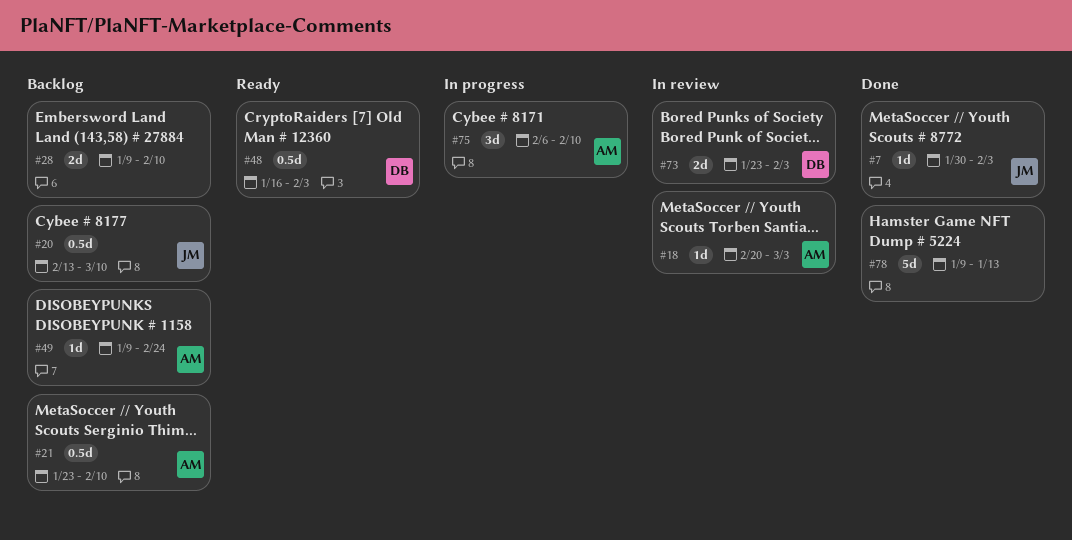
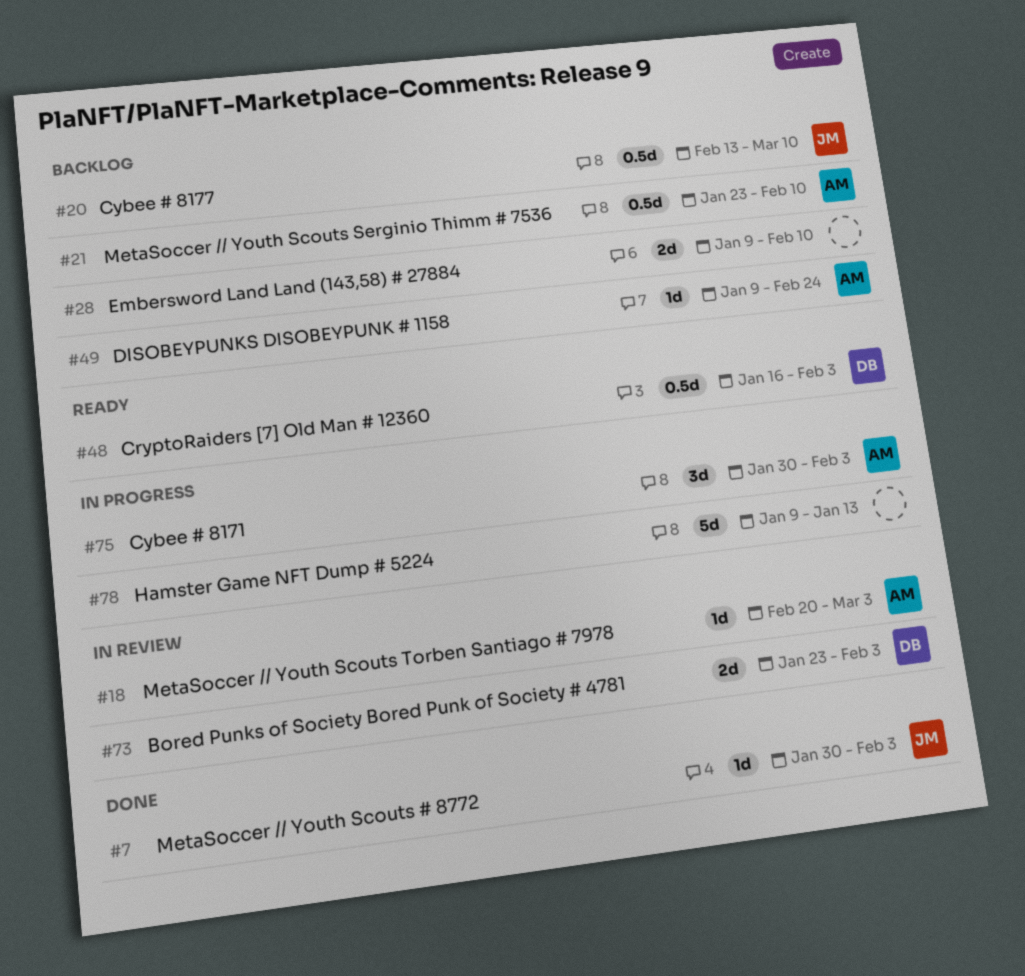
#75, start: Feb 6 -> Jan 30
#75, due: Feb 10 -> Feb 3
#78, status: Done -> In progress

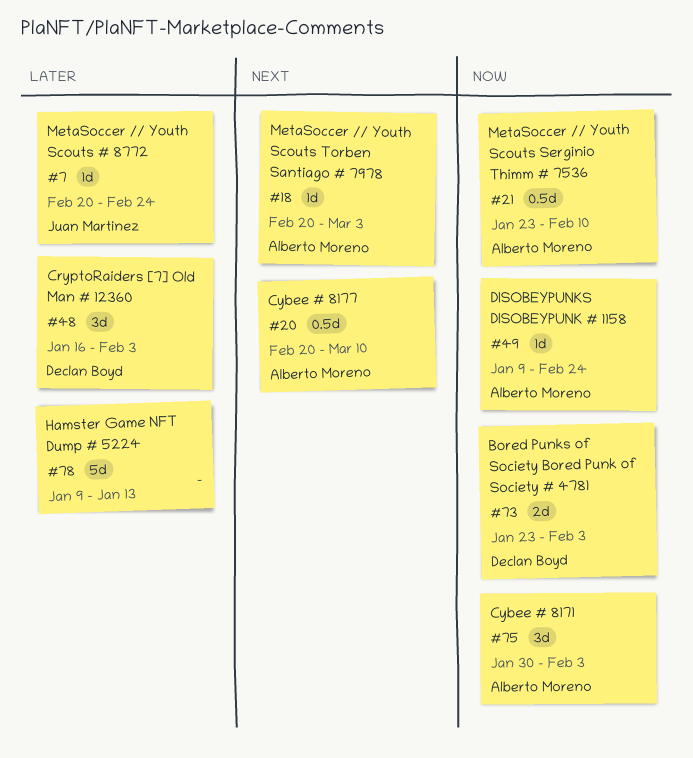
#7, start: Jan 30 -> Feb 20
#7, due: Feb 3 -> Feb 24
#20, owner: Juan Martinez -> Alberto Moreno
#20, start: Feb 13 -> Feb 20
#28: present -> none
#48, estimate: 0.5d -> 3d

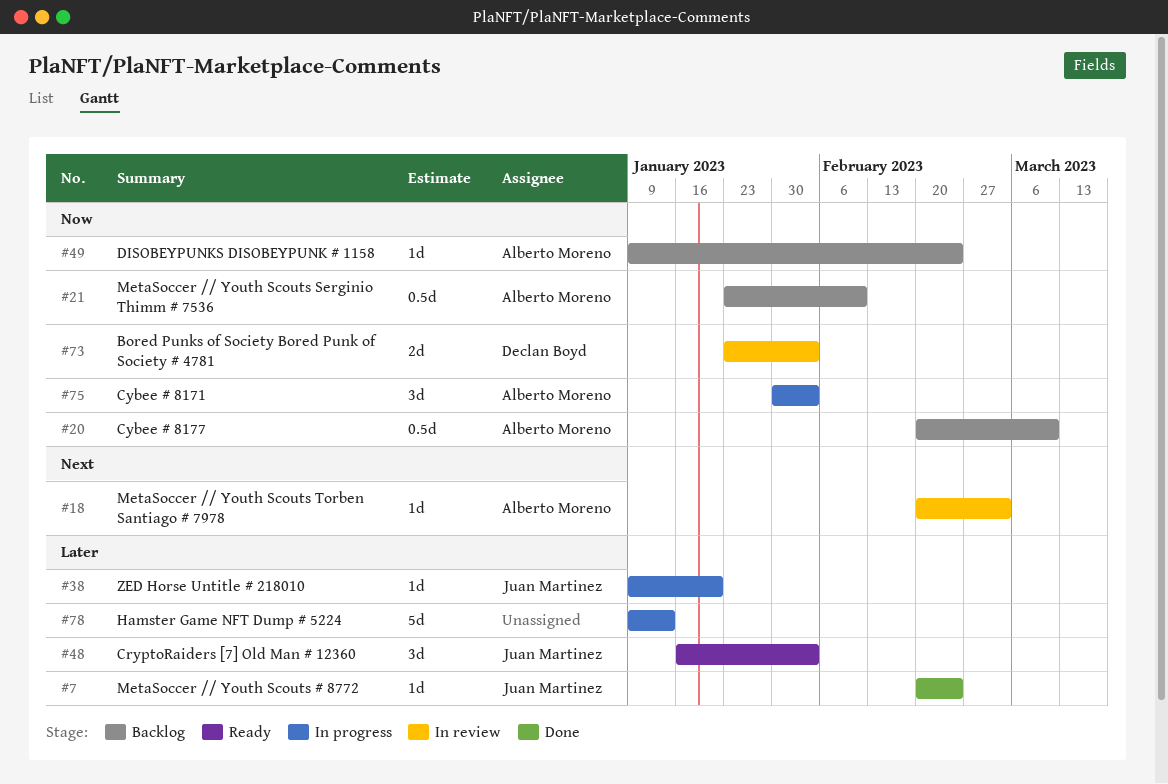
#20, priority: Next -> Now
#38: none -> present
#48, owner: Declan Boyd -> Juan Martinez

